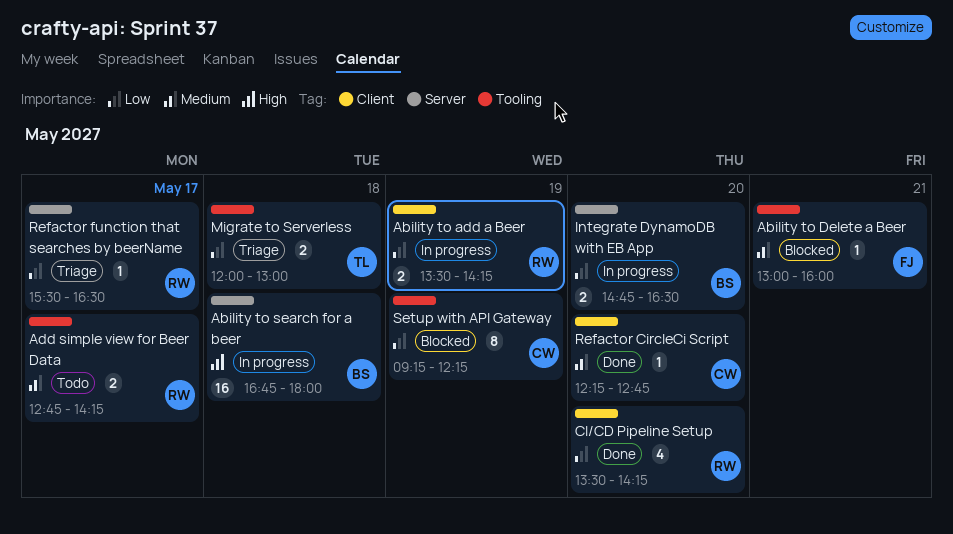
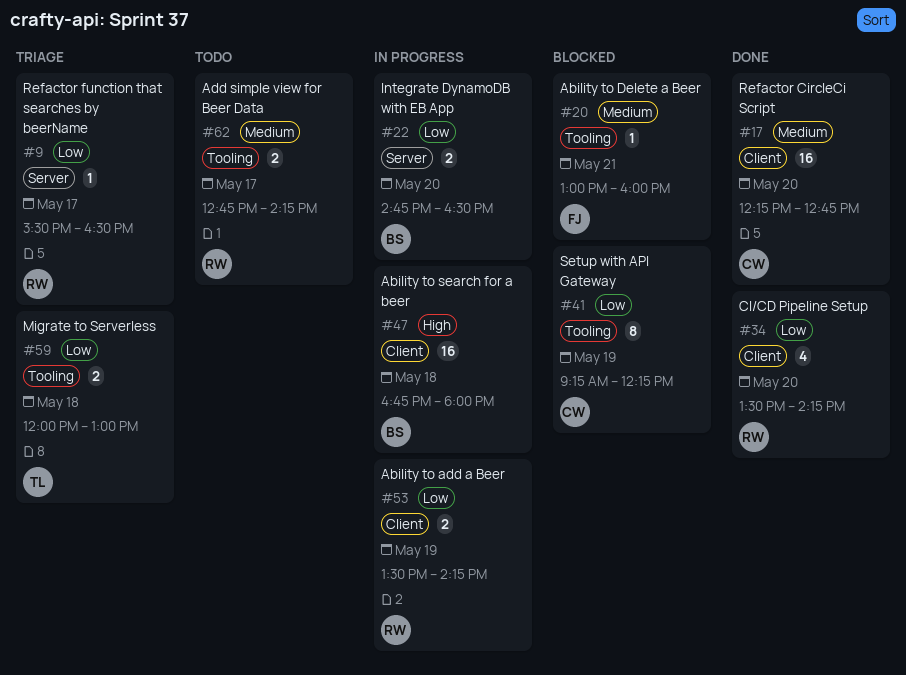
Ability to search for a beer, label: Server -> Client
Refactor CircleCi Script, estimate: 1 -> 16

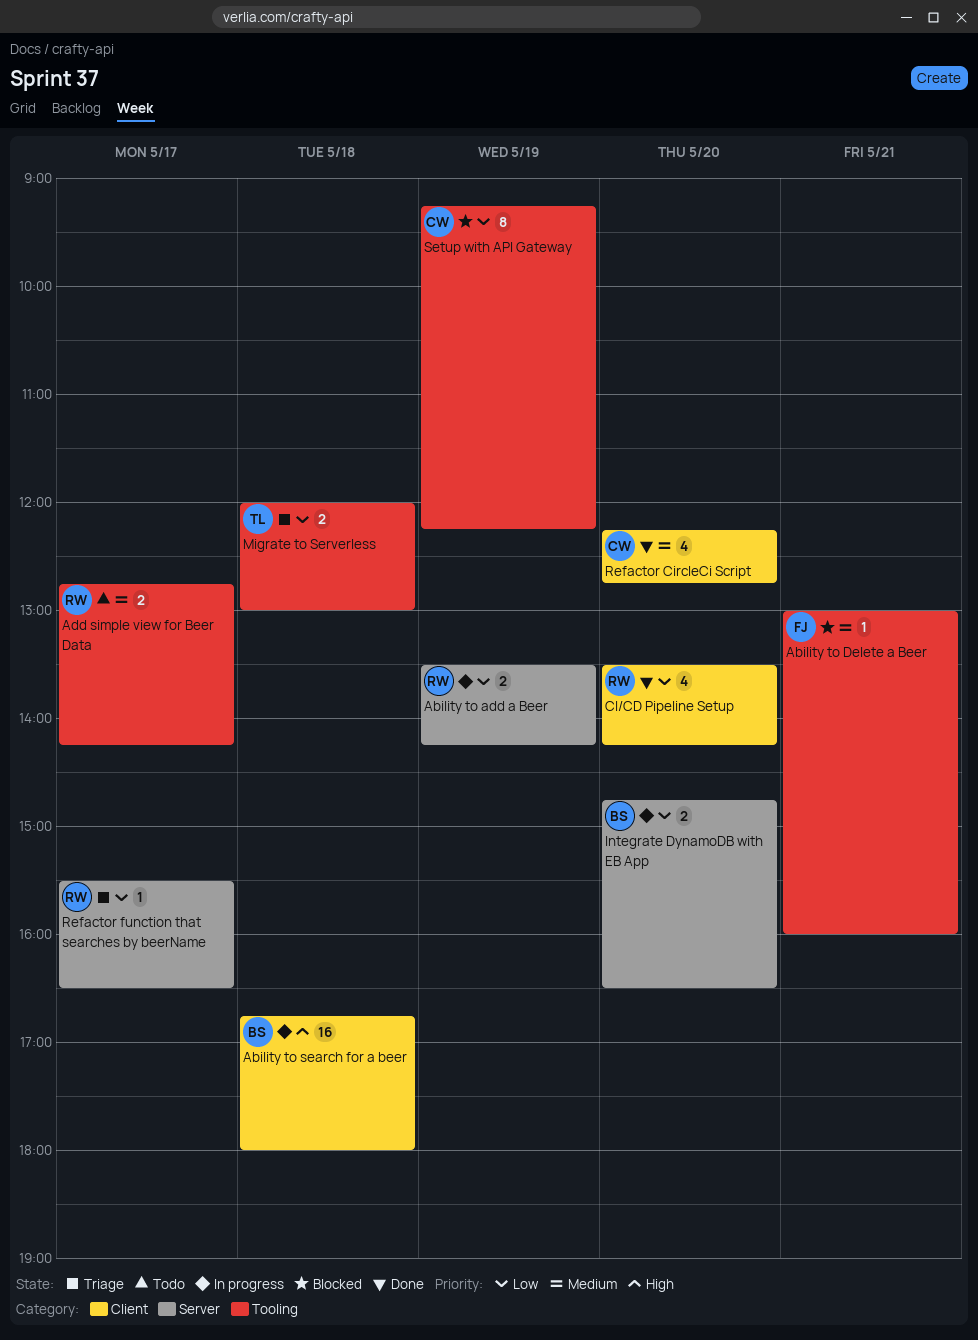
Ability to add a Beer, label: Client -> Server
Refactor CircleCi Script, estimate: 16 -> 4

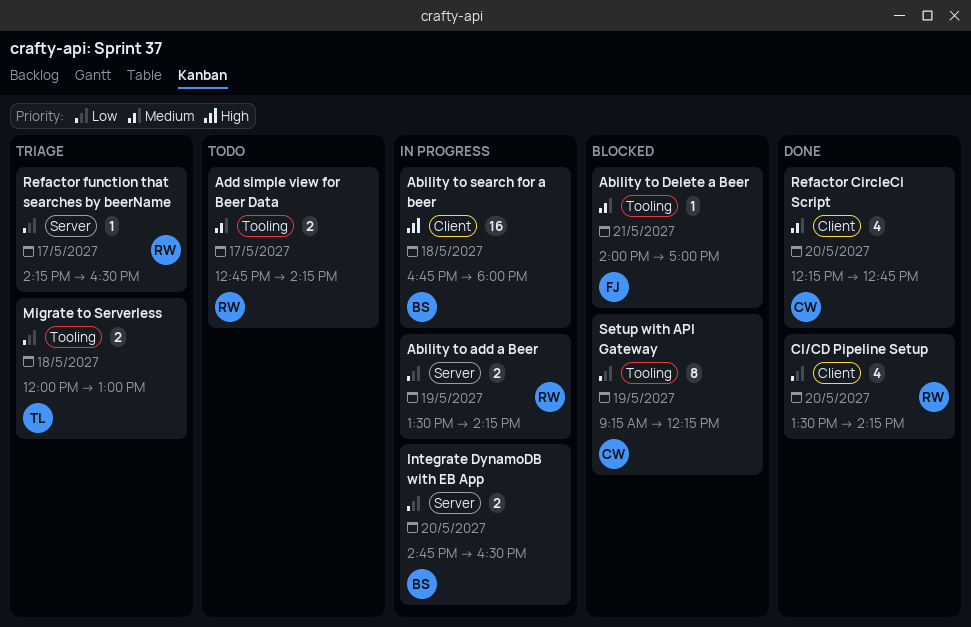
Ability to Delete a Beer, begins: 13:00 -> 14:00
Ability to Delete a Beer, ends: 16:00 -> 17:00
Refactor function that searches by beerName, begins: 15:30 -> 14:15

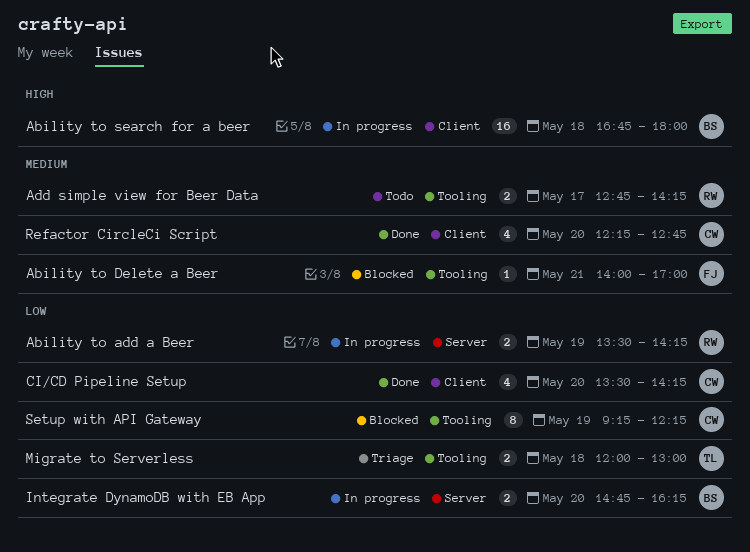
CI/CD Pipeline Setup, owner: RW -> CW
Integrate DynamoDB with EB App, ends: 16:30 -> 16:15
Refactor function that searches by beerName: present -> none

